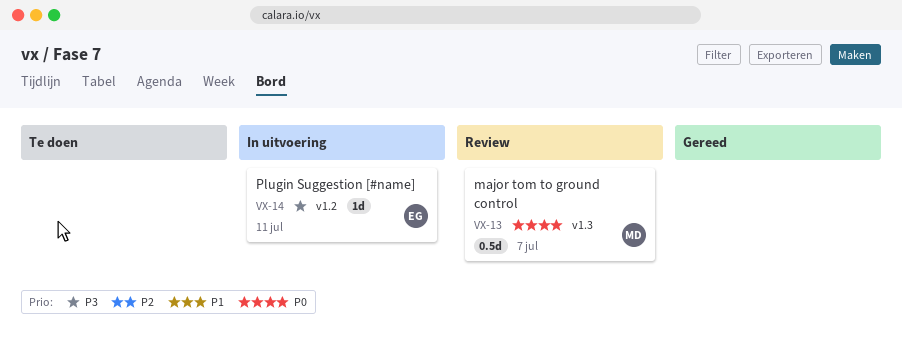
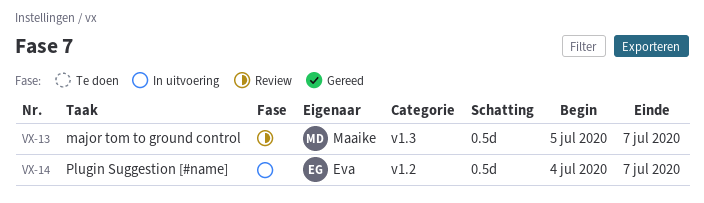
VX-14, estimate: 1d -> 0.5d
VX-14, due: Jul 11 -> Jul 7

